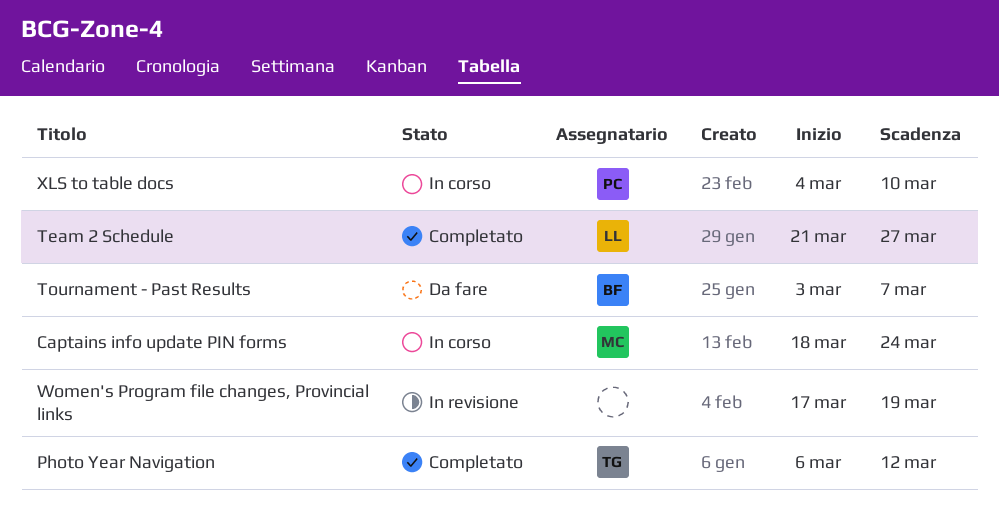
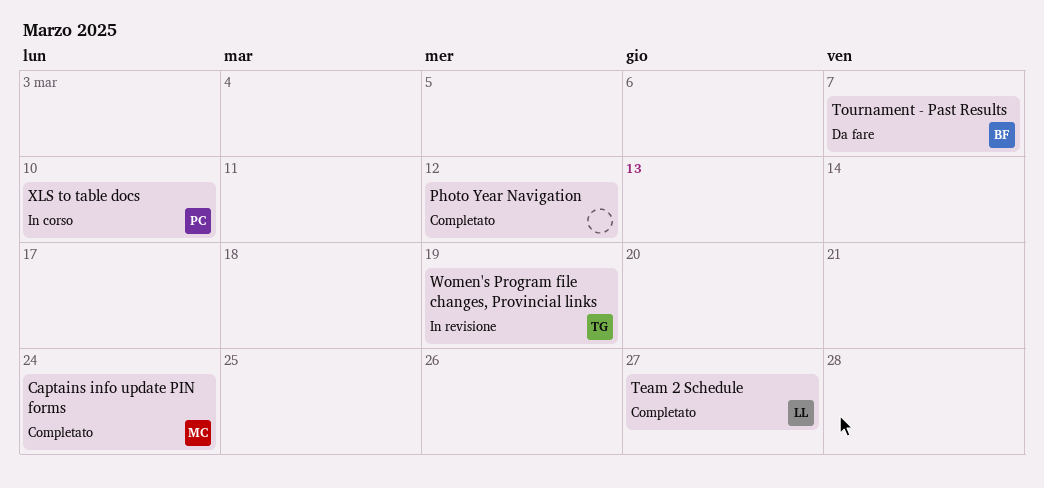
Captains info update PIN forms, status: In corso -> Completato
Photo Year Navigation, owner: TG -> none
Women's Program file changes, Provincial links, owner: none -> TG

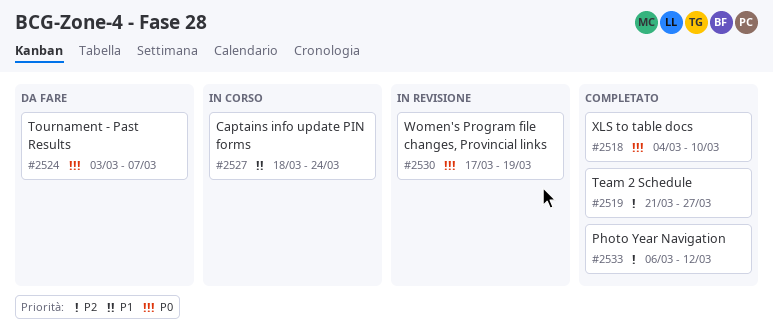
Captains info update PIN forms, status: Completato -> In corso
XLS to table docs, status: In corso -> Completato

